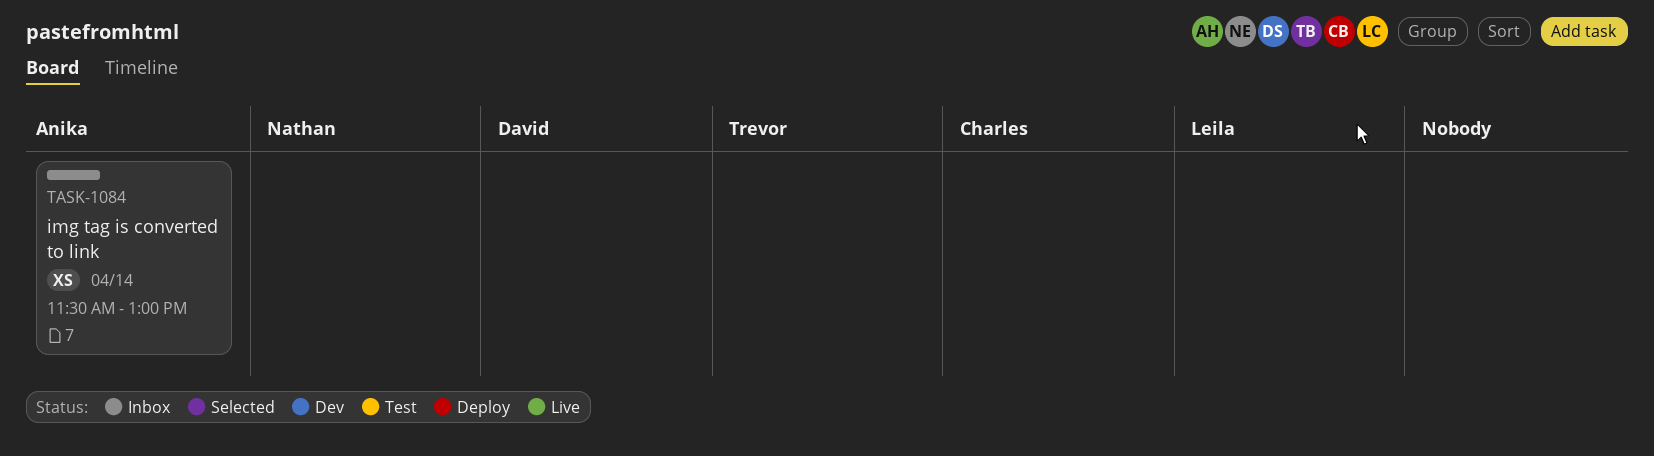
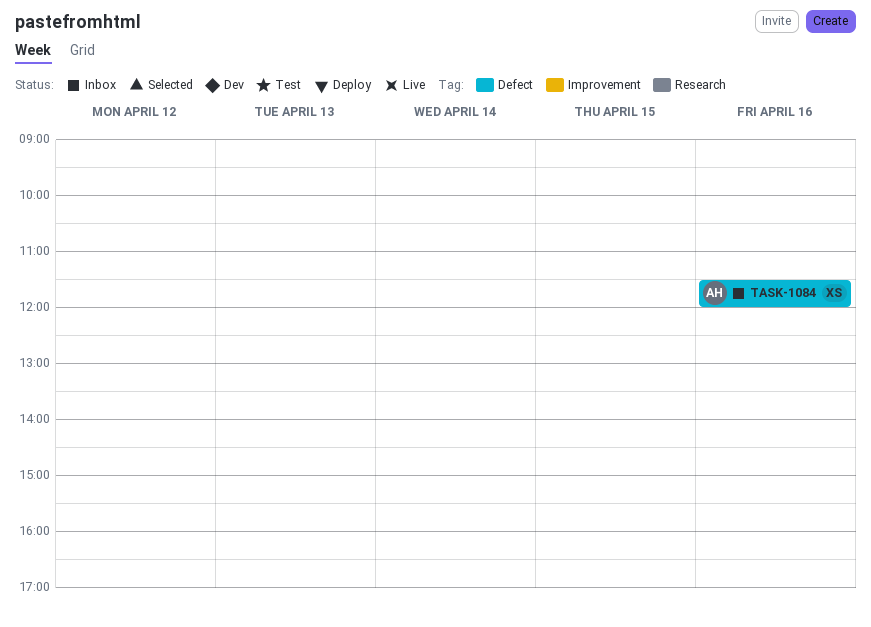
TASK-1084, day: Apr 14 -> Apr 16
TASK-1084, ends: 13:00 -> 12:00

